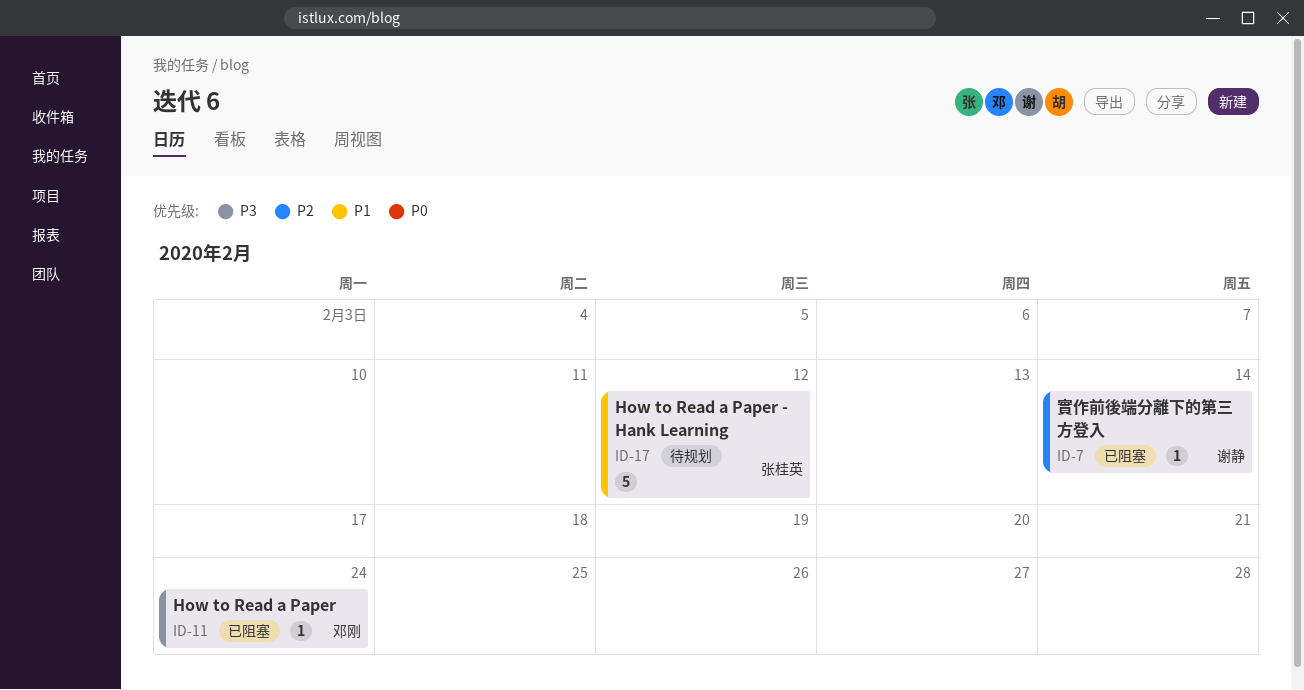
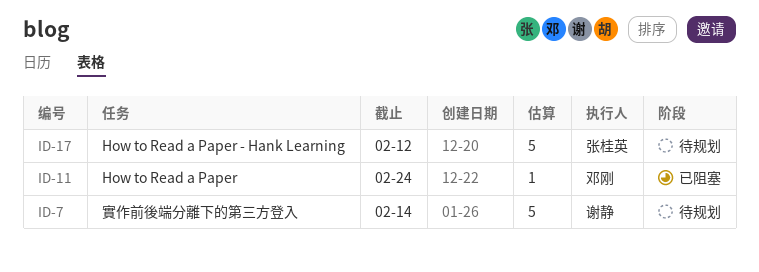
ID-7, status: 已阻塞 -> 待规划
ID-7, estimate: 1 -> 5

